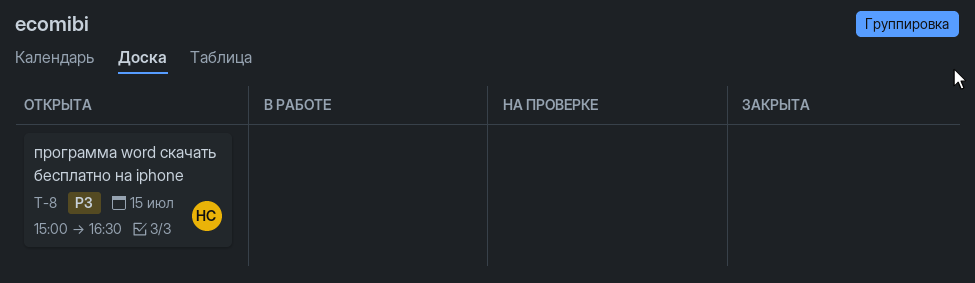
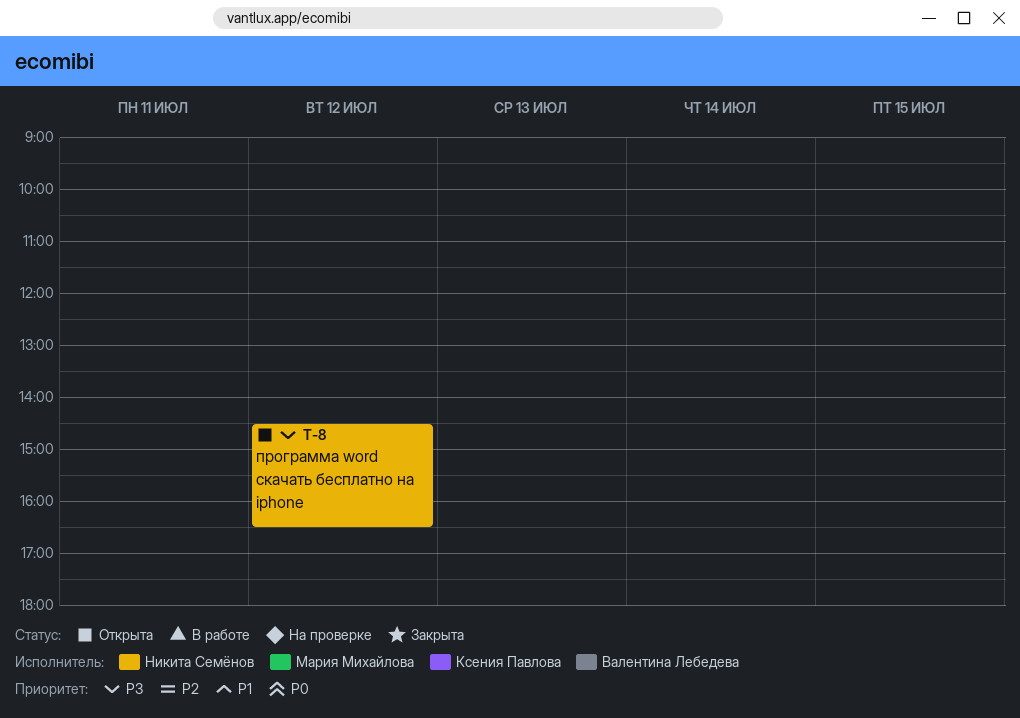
T-8, day: Jul 15 -> Jul 12
T-8, begins: 15:00 -> 14:30

